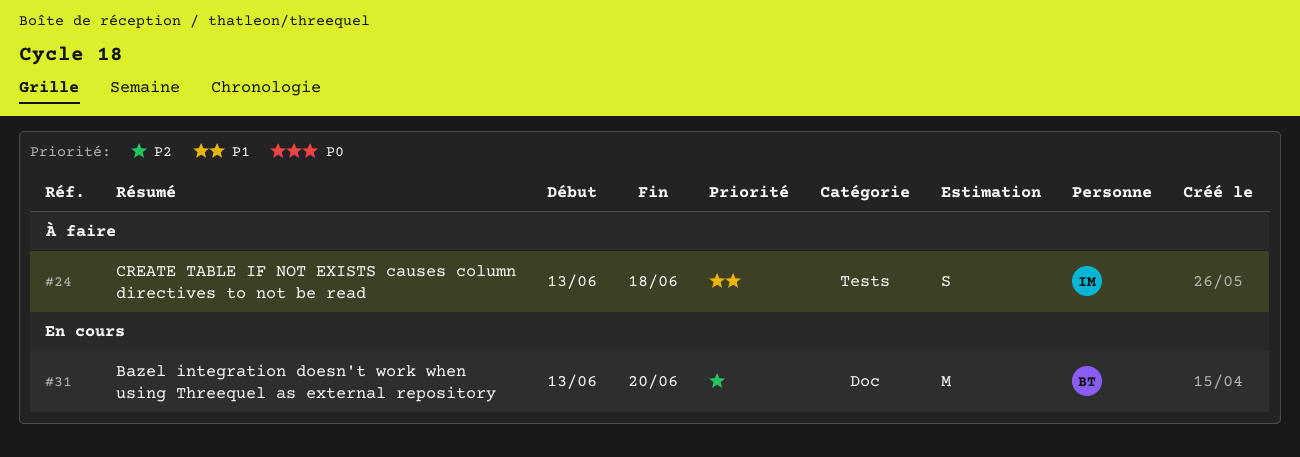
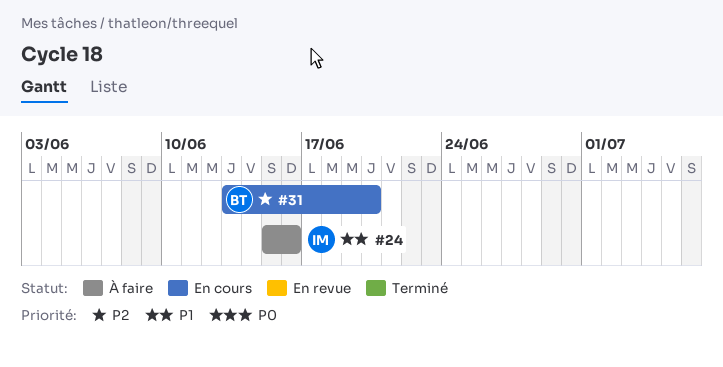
#24, start: Jun 13 -> Jun 15
#24, due: Jun 18 -> Jun 16

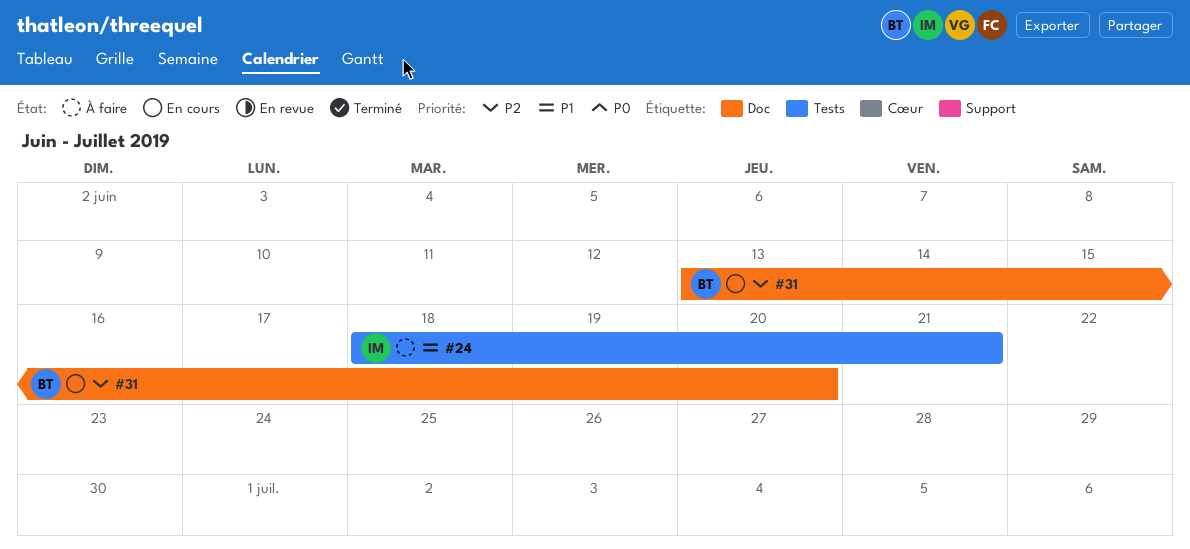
#24, start: Jun 15 -> Jun 18
#24, due: Jun 16 -> Jun 21

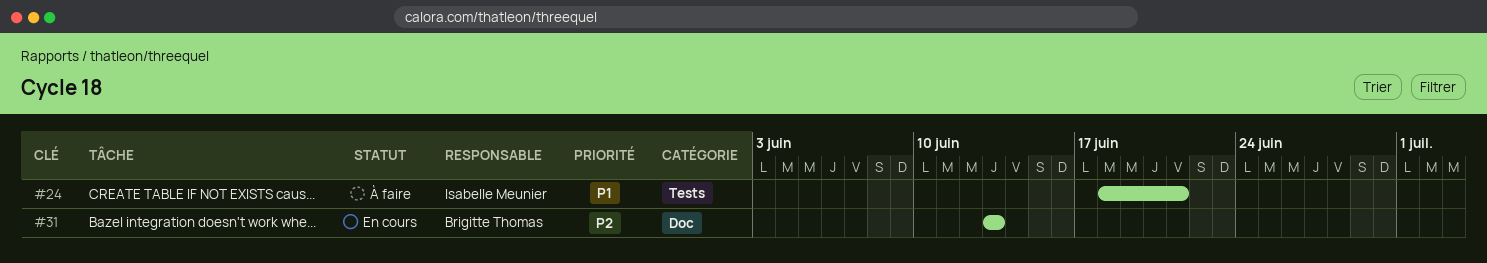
#31, due: Jun 20 -> Jun 13

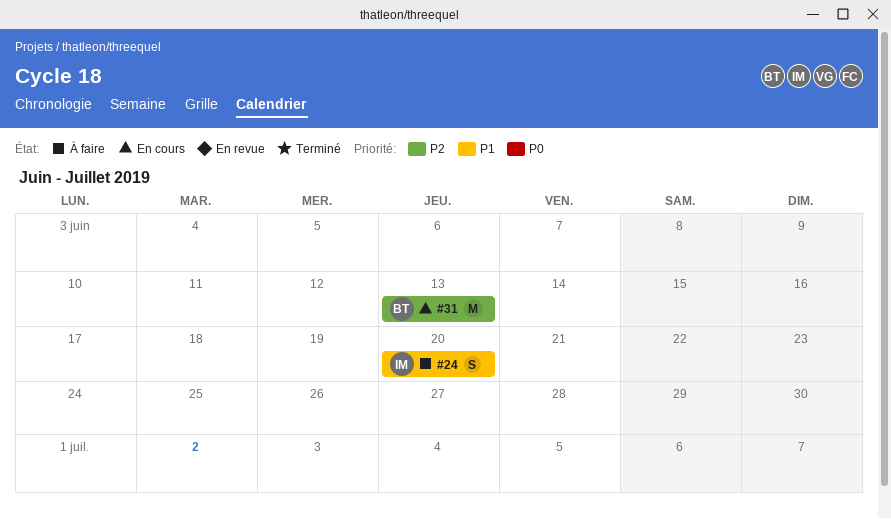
#24, start: Jun 18 -> Jun 20
#24, due: Jun 21 -> Jun 20

